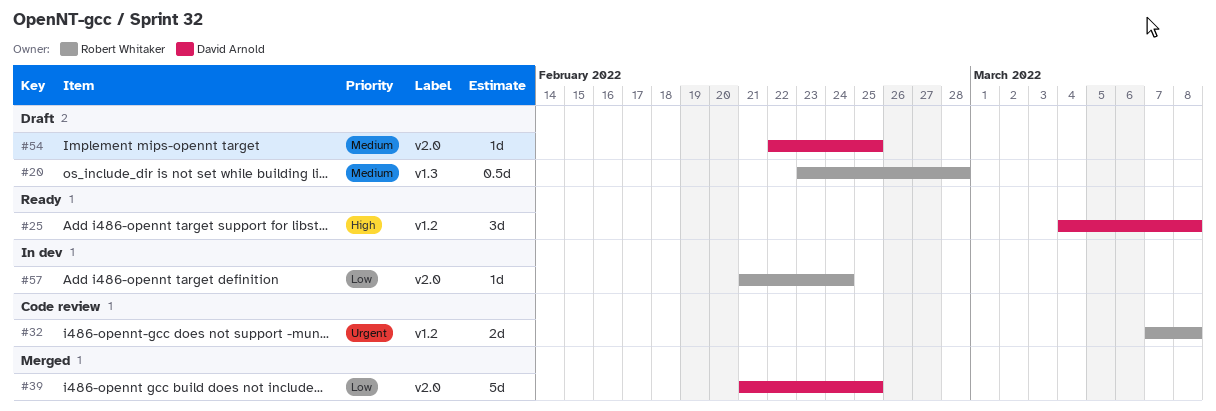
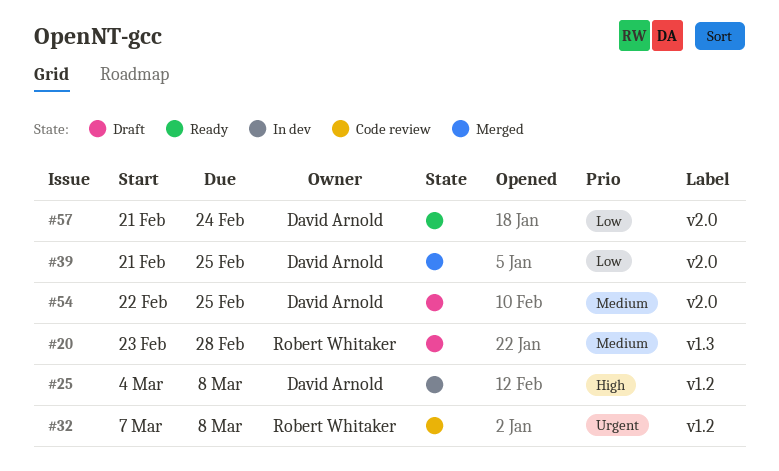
#25, status: Ready -> In dev
#57, status: In dev -> Ready
#57, owner: Robert Whitaker -> David Arnold

